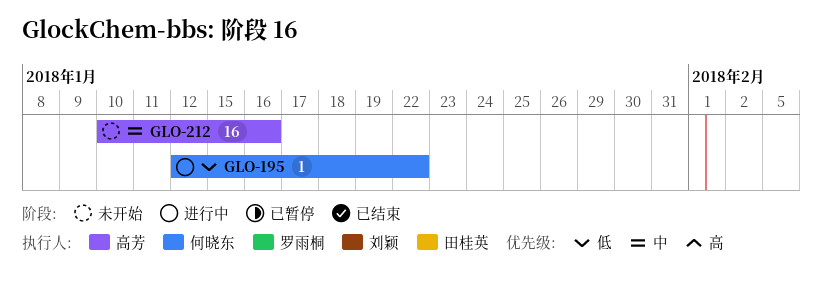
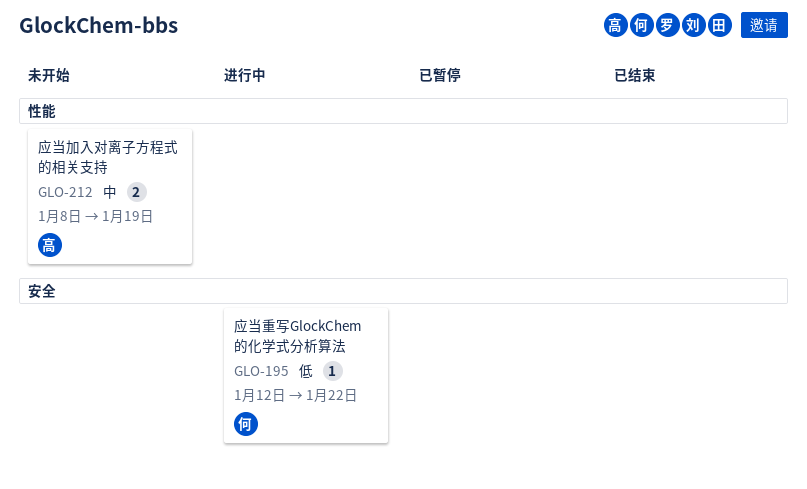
GLO-212, estimate: 16 -> 2
GLO-212, start: Jan 10 -> Jan 8
GLO-212, due: Jan 16 -> Jan 19

